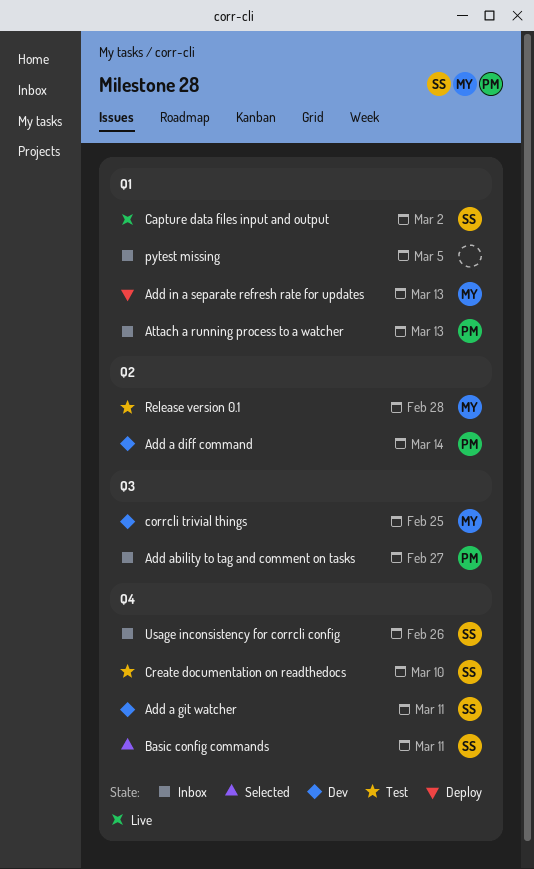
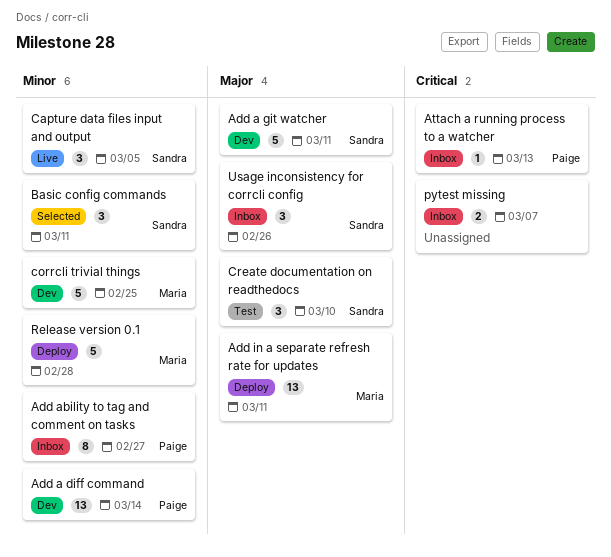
Add in a separate refresh rate for updates, due: Mar 13 -> Mar 11
Capture data files input and output, due: Mar 2 -> Mar 5
pytest missing, due: Mar 5 -> Mar 7
Release version 0.1, status: Test -> Deploy

